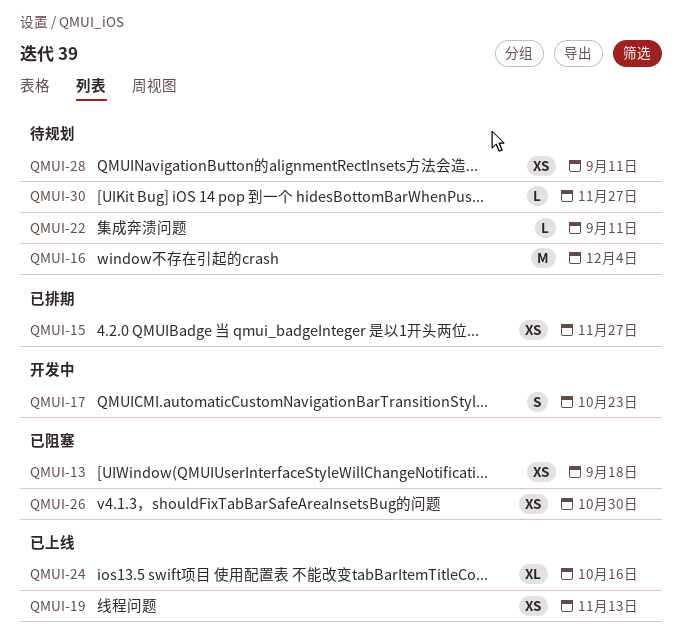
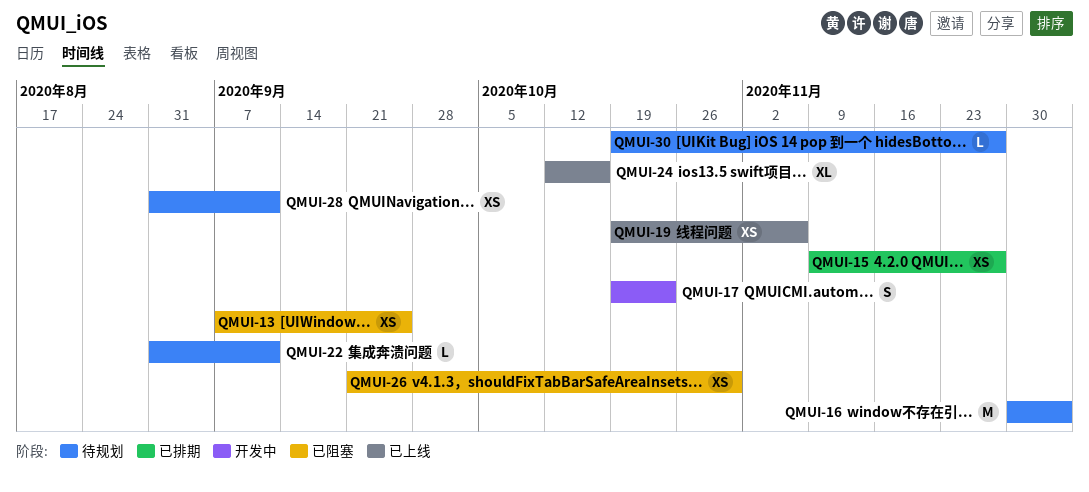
QMUI-13, due: Sep 18 -> Sep 25
QMUI-19, due: Nov 13 -> Nov 6

